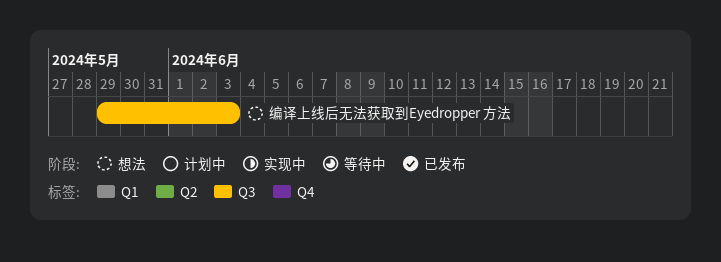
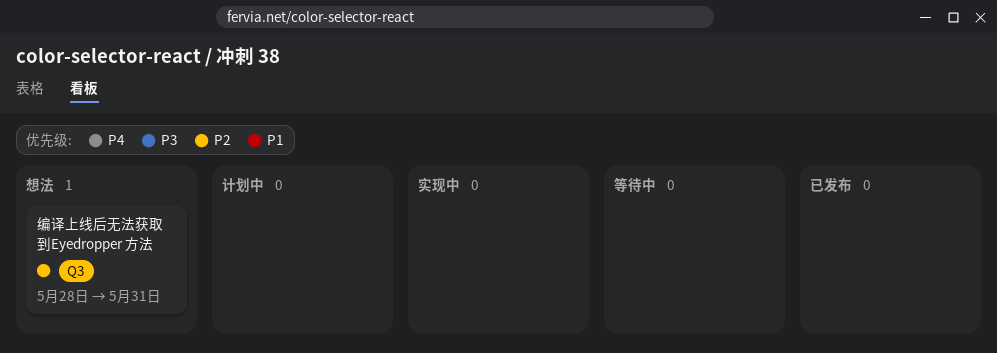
编译上线后无法获取到Eyedropper 方法, start: May 29 -> May 28
编译上线后无法获取到Eyedropper 方法, due: Jun 3 -> May 31

